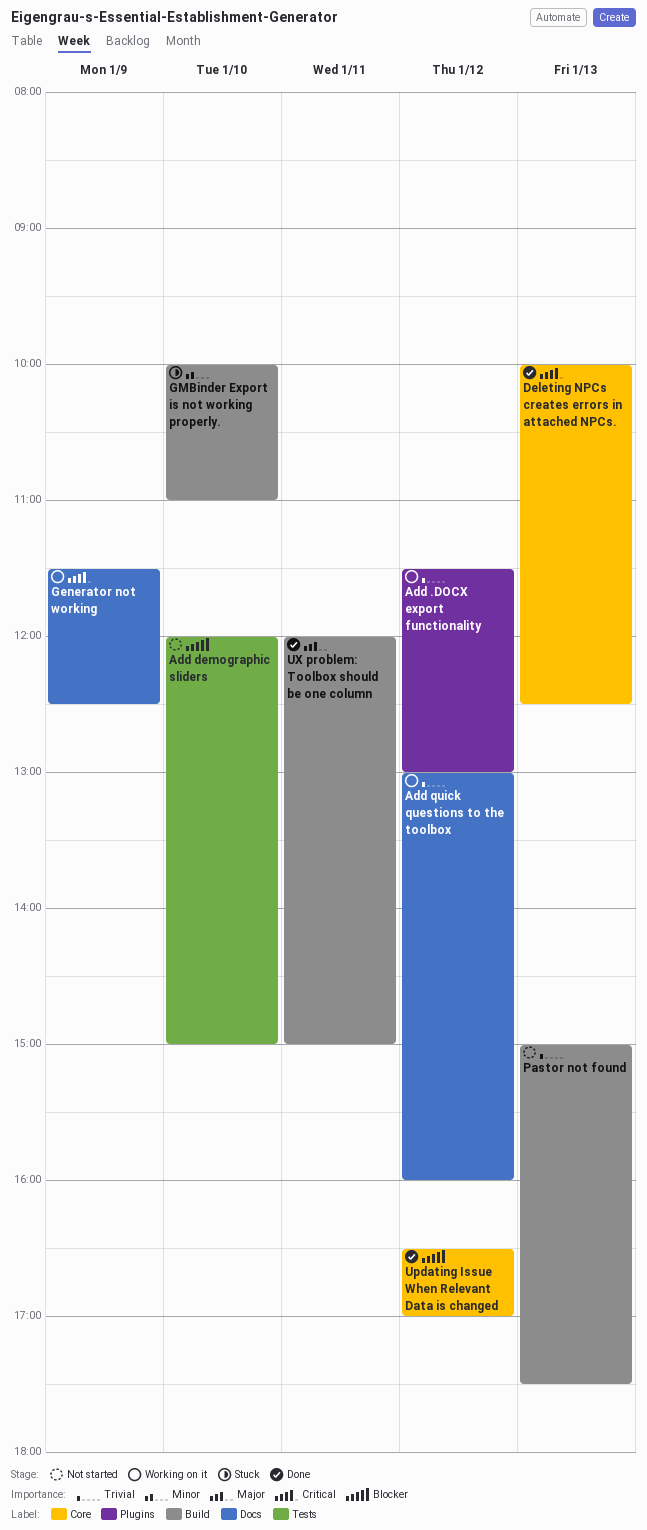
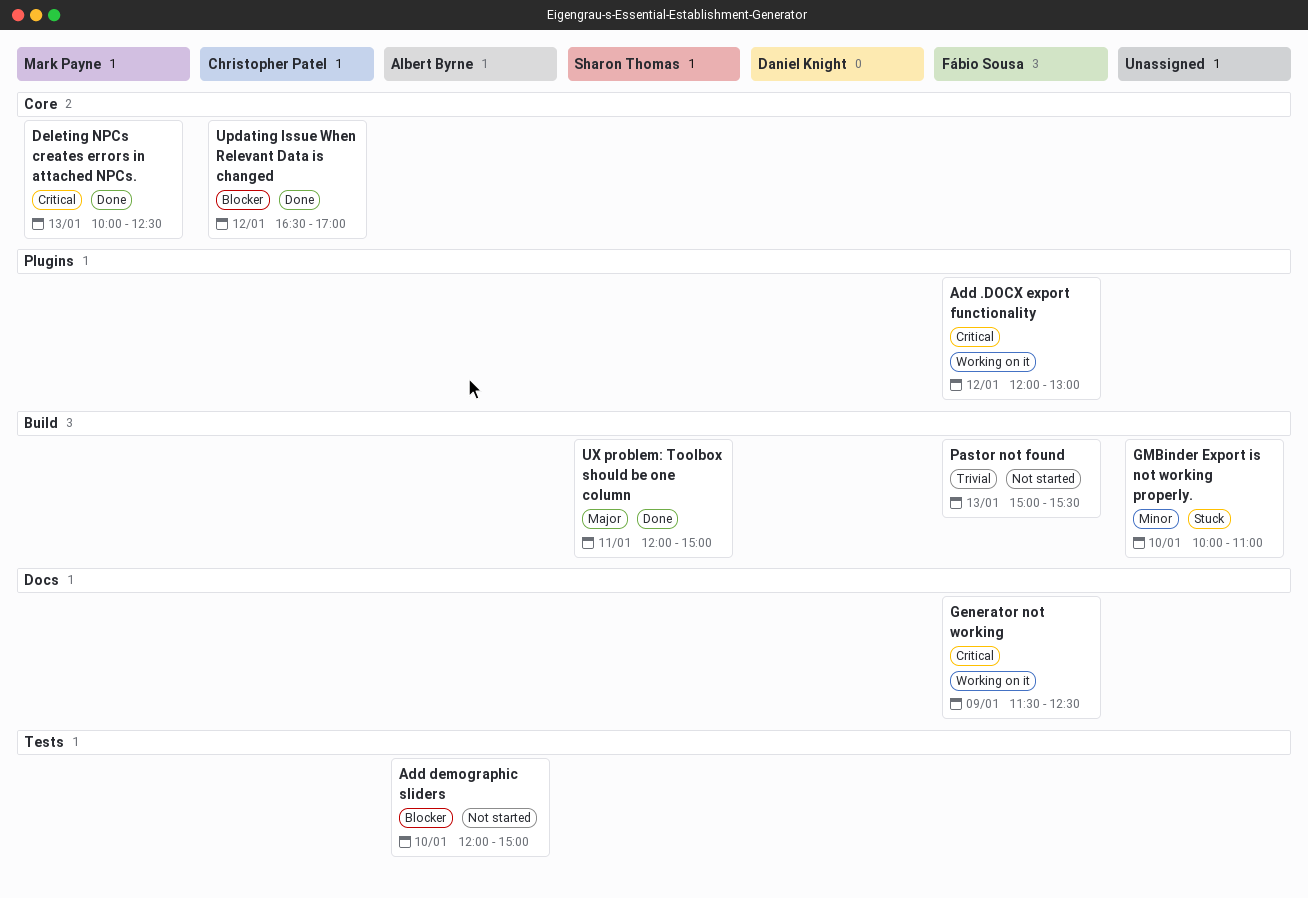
Add .DOCX export functionality, priority: Trivial -> Critical
Add .DOCX export functionality, begins: 11:30 -> 12:00
Add quick questions to the toolbox: present -> none
Pastor not found, ends: 17:30 -> 15:30

